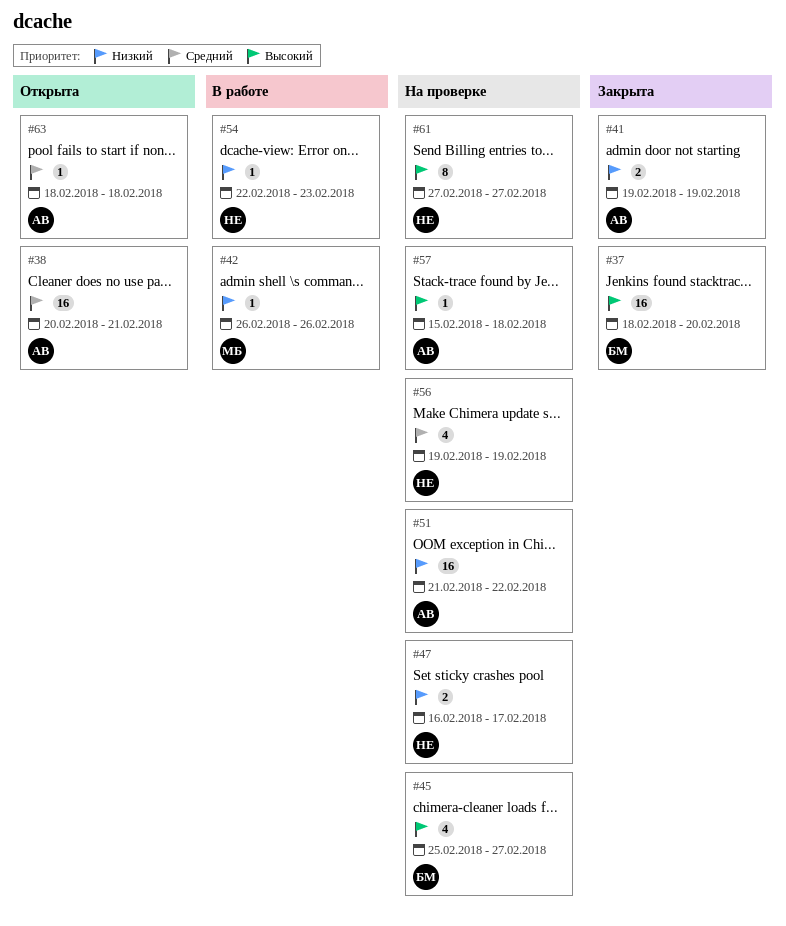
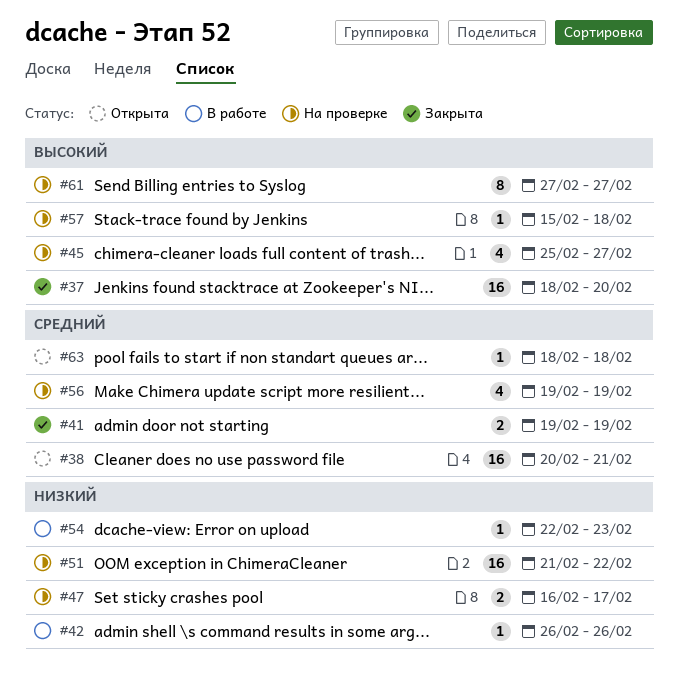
#41, priority: Низкий -> Средний

